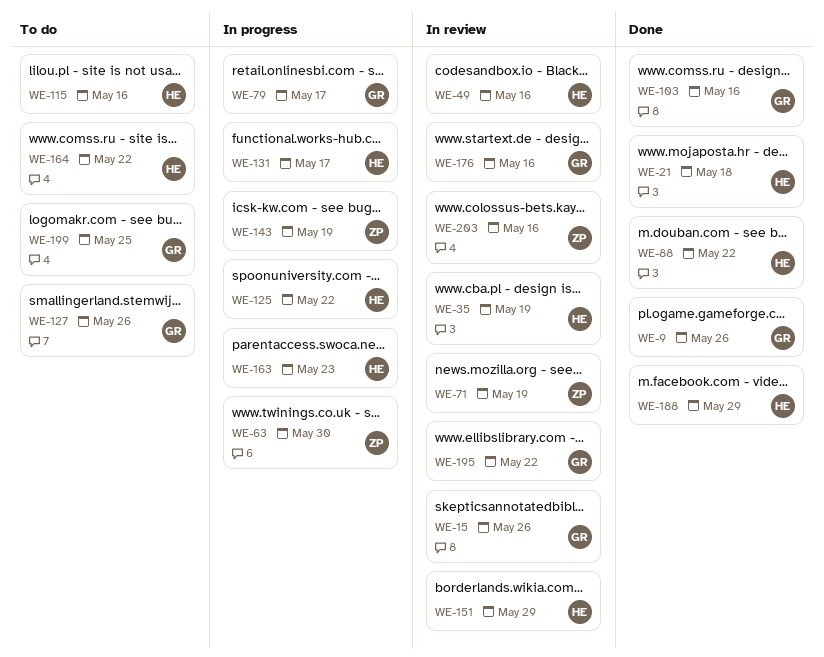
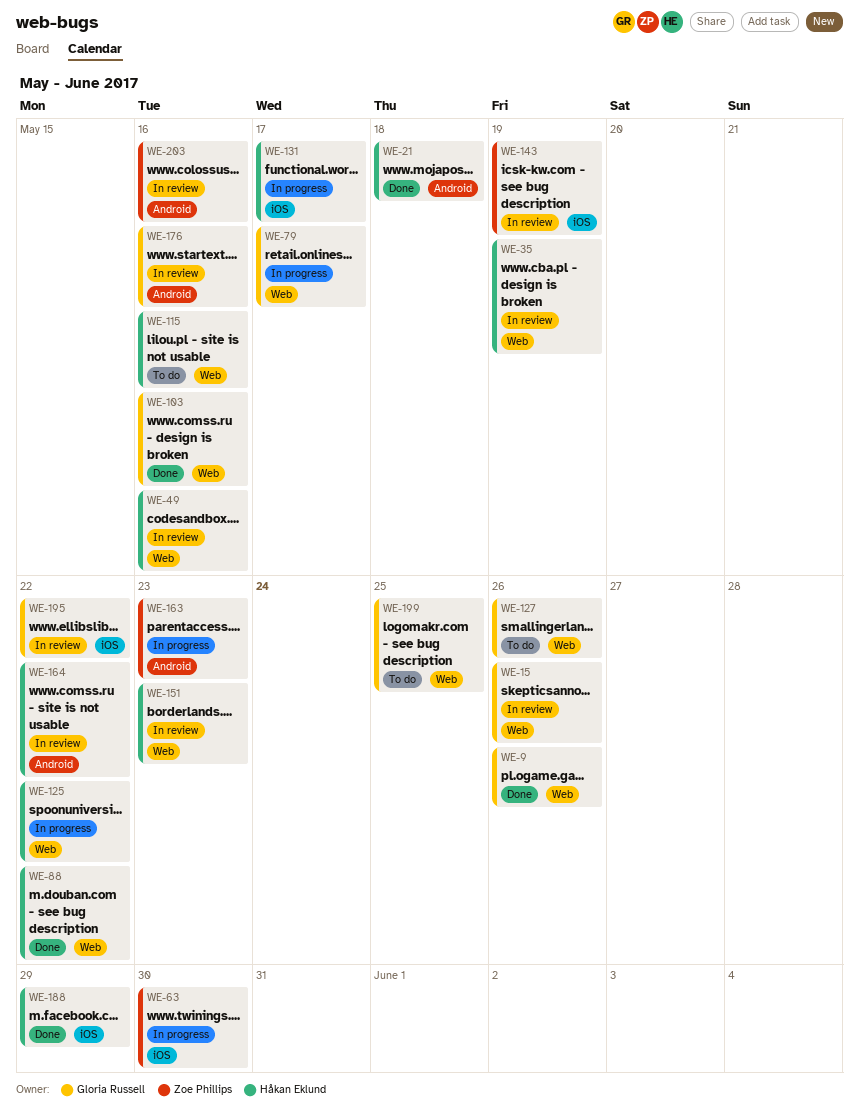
WE-71: present -> none
WE-143, status: In progress -> In review
WE-151, due: May 29 -> May 23
WE-163, owner: Håkan Eklund -> Zoe Phillips
WE-164, status: To do -> In review

